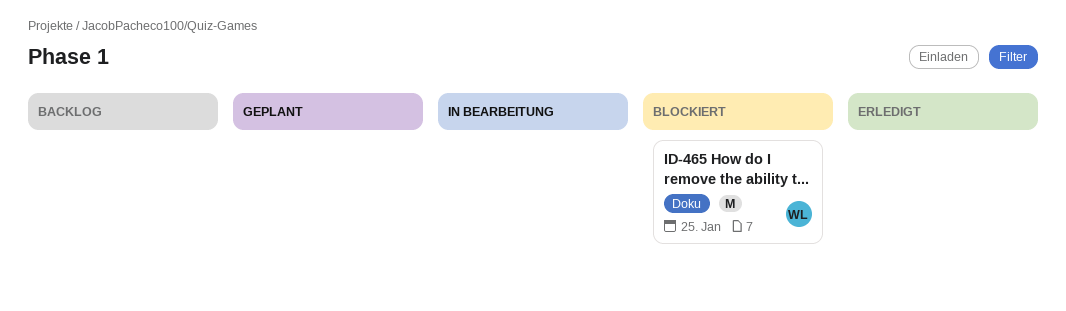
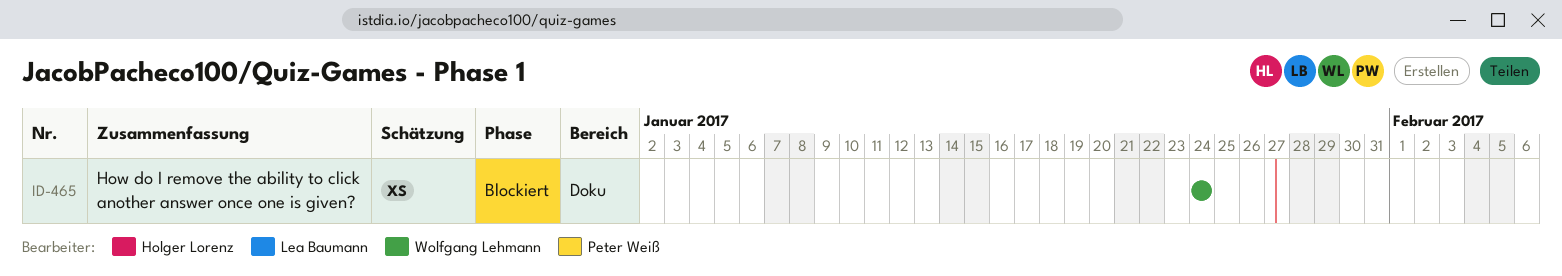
ID-465, estimate: M -> XS
ID-465, due: Jan 25 -> Jan 24

